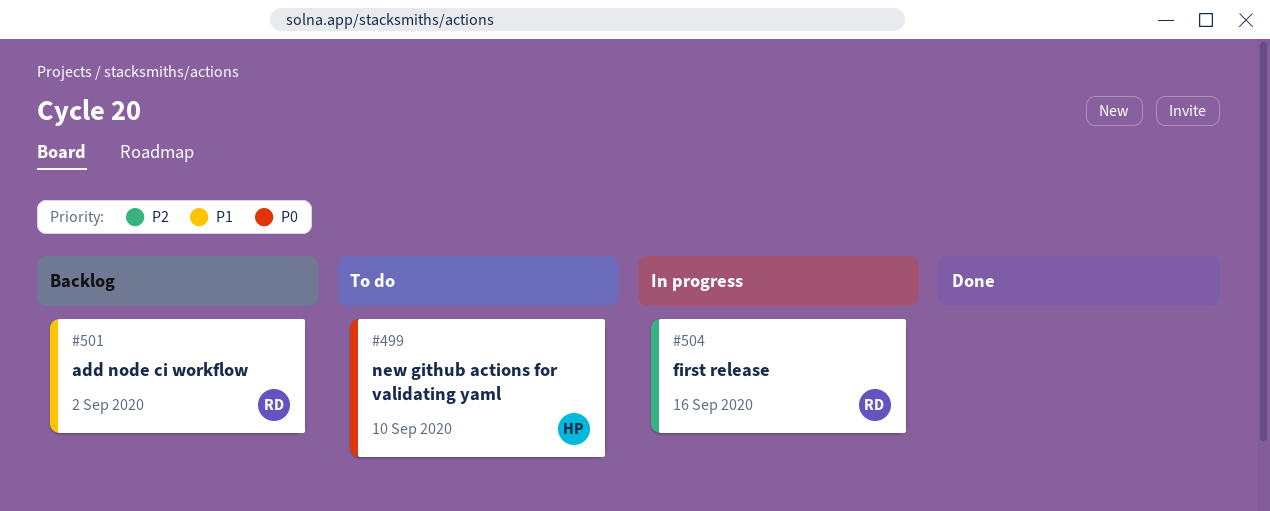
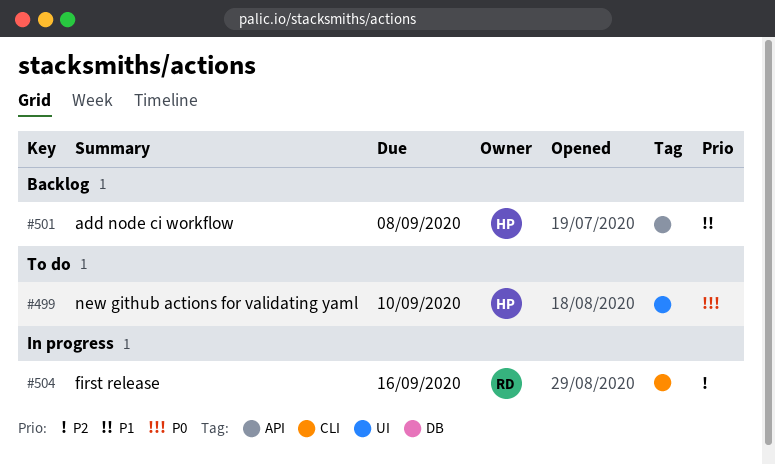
#501, owner: RD -> HP
#501, due: Sep 2 -> Sep 8

